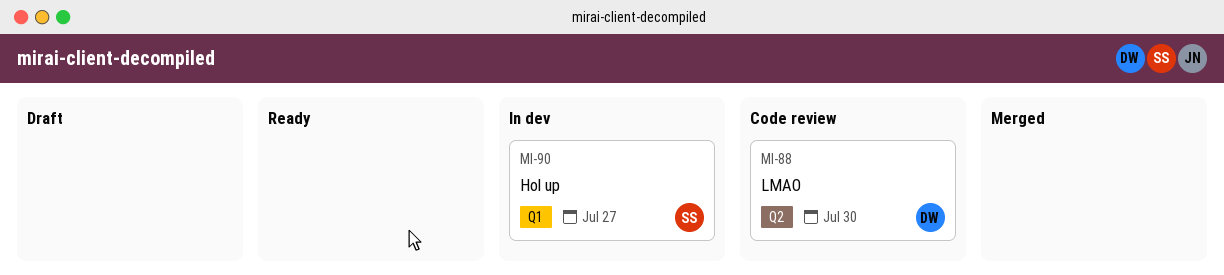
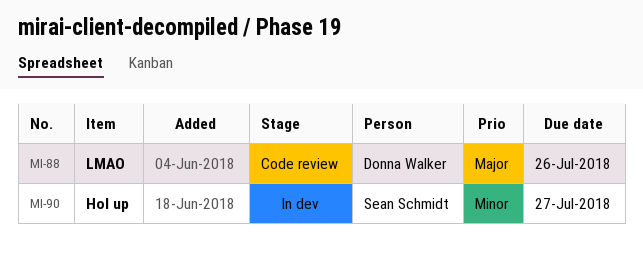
MI-88, due: Jul 30 -> Jul 26

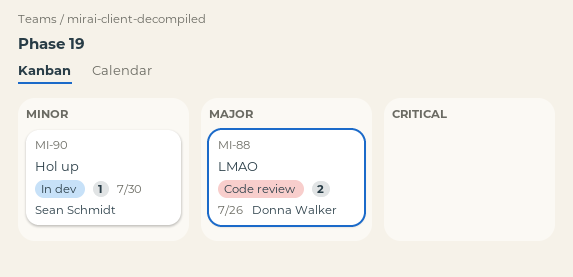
MI-90, due: Jul 27 -> Jul 30

